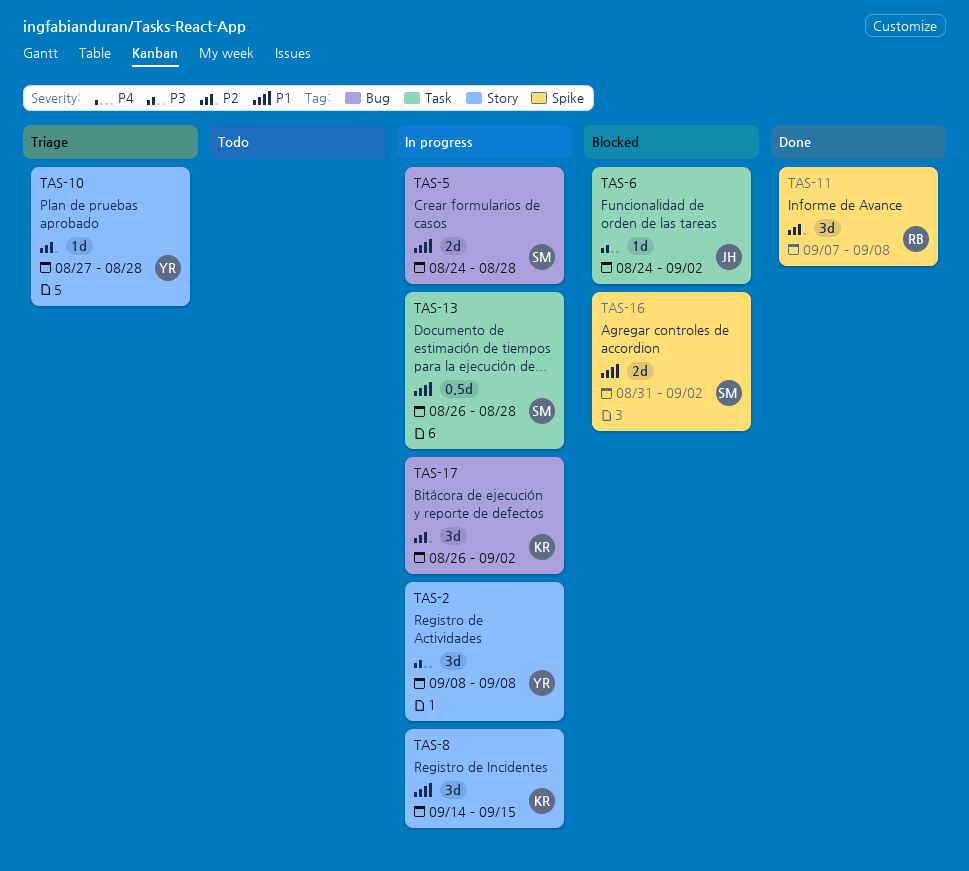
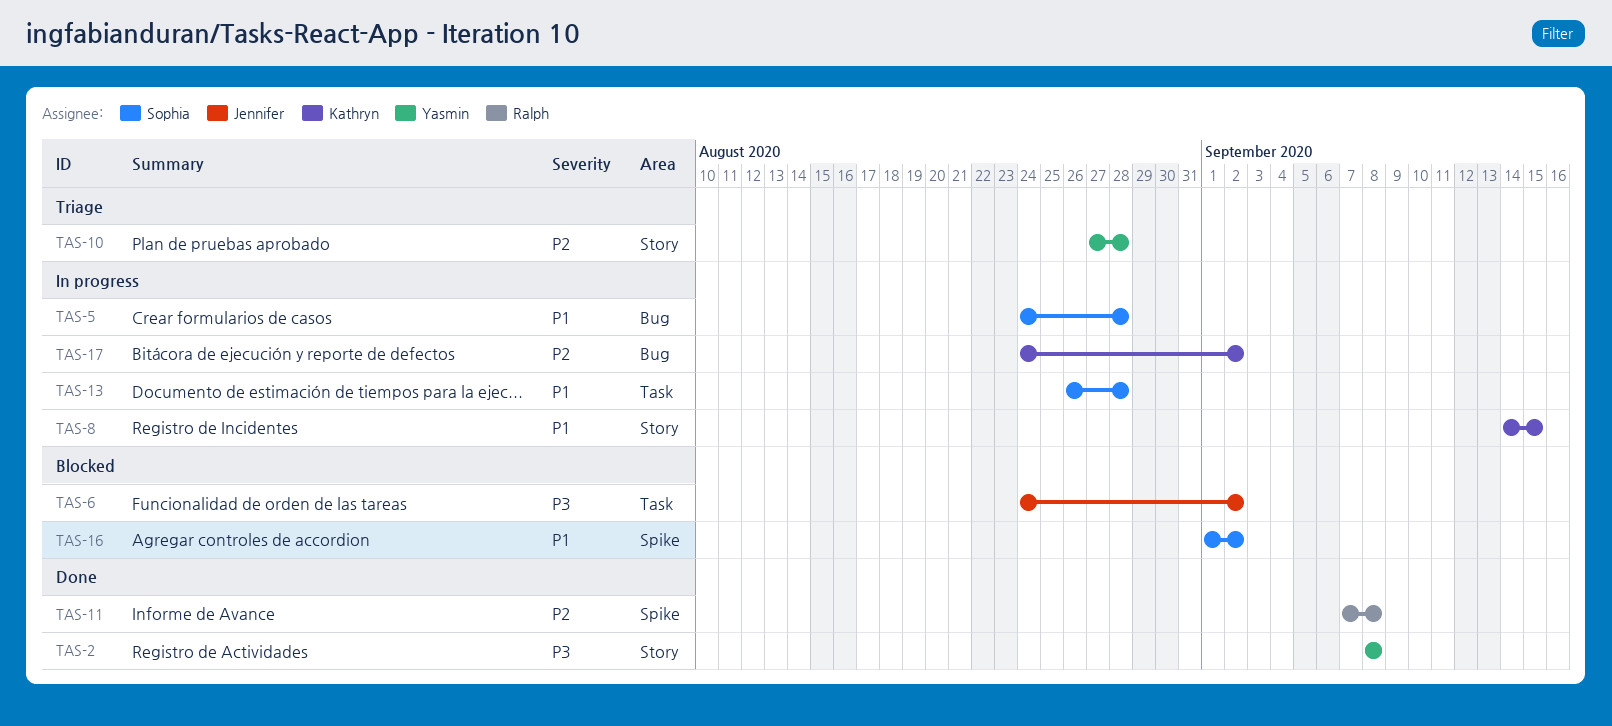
TAS-2, status: In progress -> Done
TAS-16, start: Aug 31 -> Sep 1
TAS-17, start: Aug 26 -> Aug 24

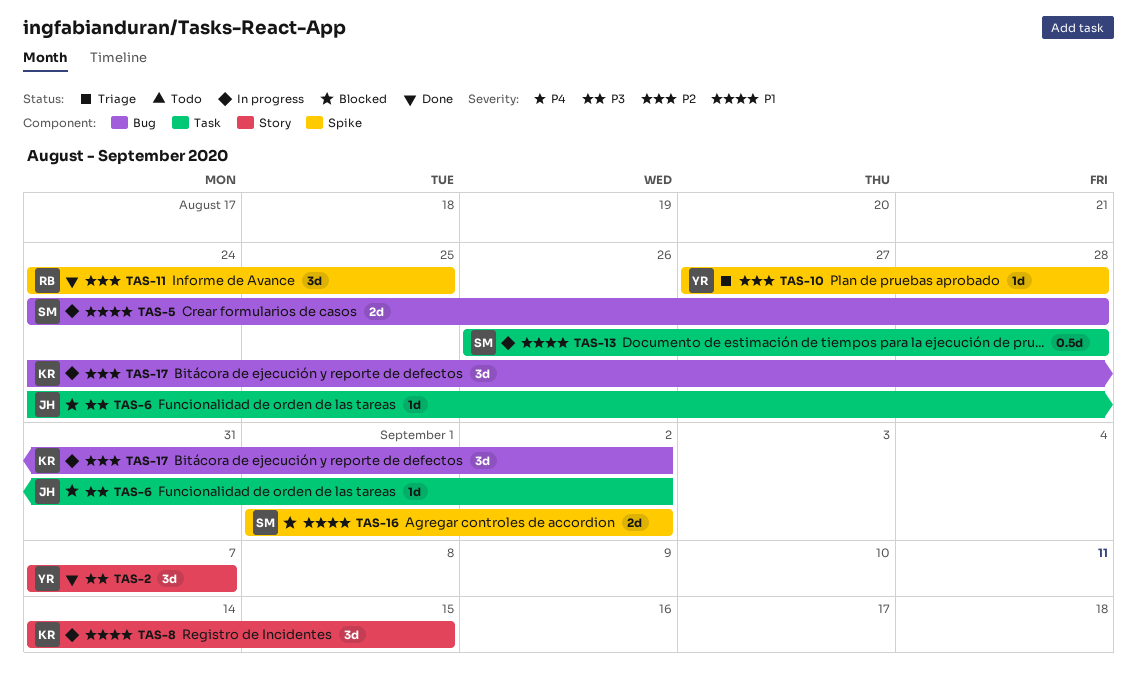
TAS-2, start: Sep 8 -> Sep 7
TAS-2, due: Sep 8 -> Sep 7
TAS-10, label: Story -> Spike
TAS-11, start: Sep 7 -> Aug 24
TAS-11, due: Sep 8 -> Aug 25

